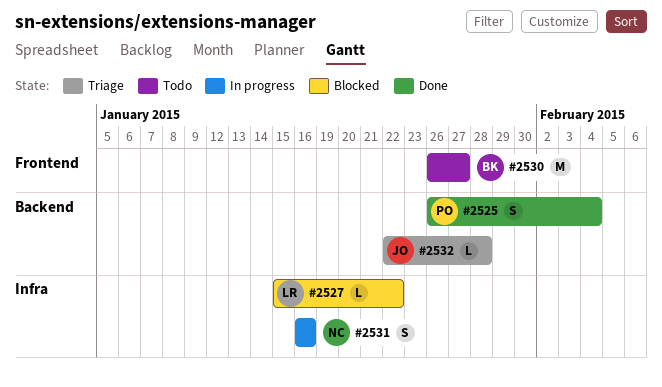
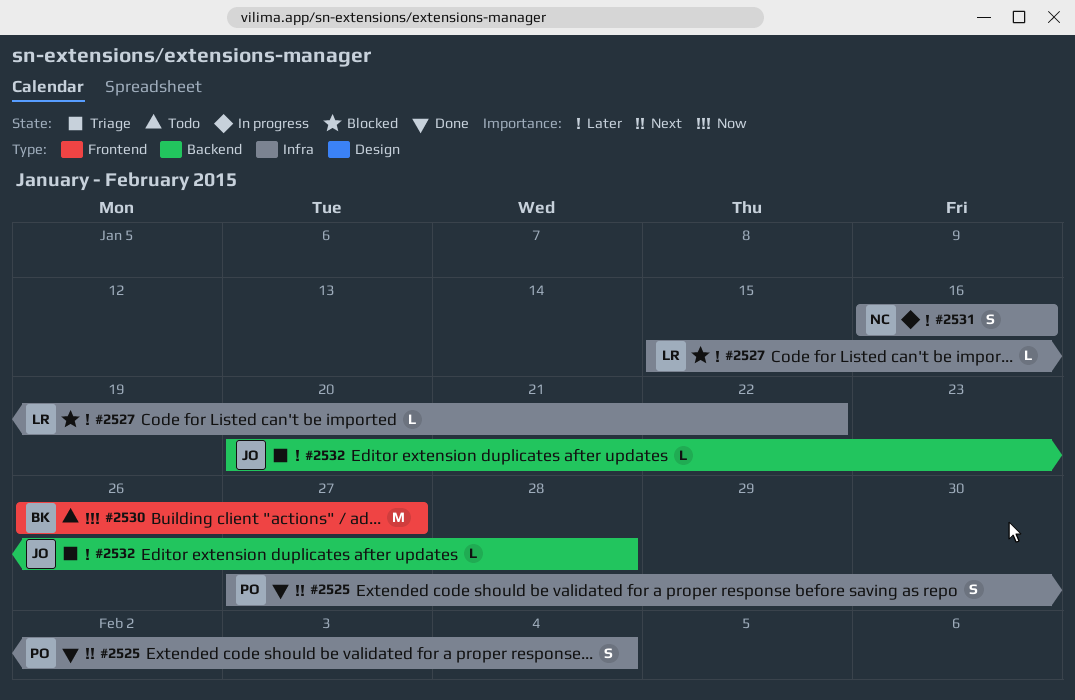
#2525, label: Backend -> Infra
#2525, start: Jan 26 -> Jan 27
#2532, start: Jan 22 -> Jan 20

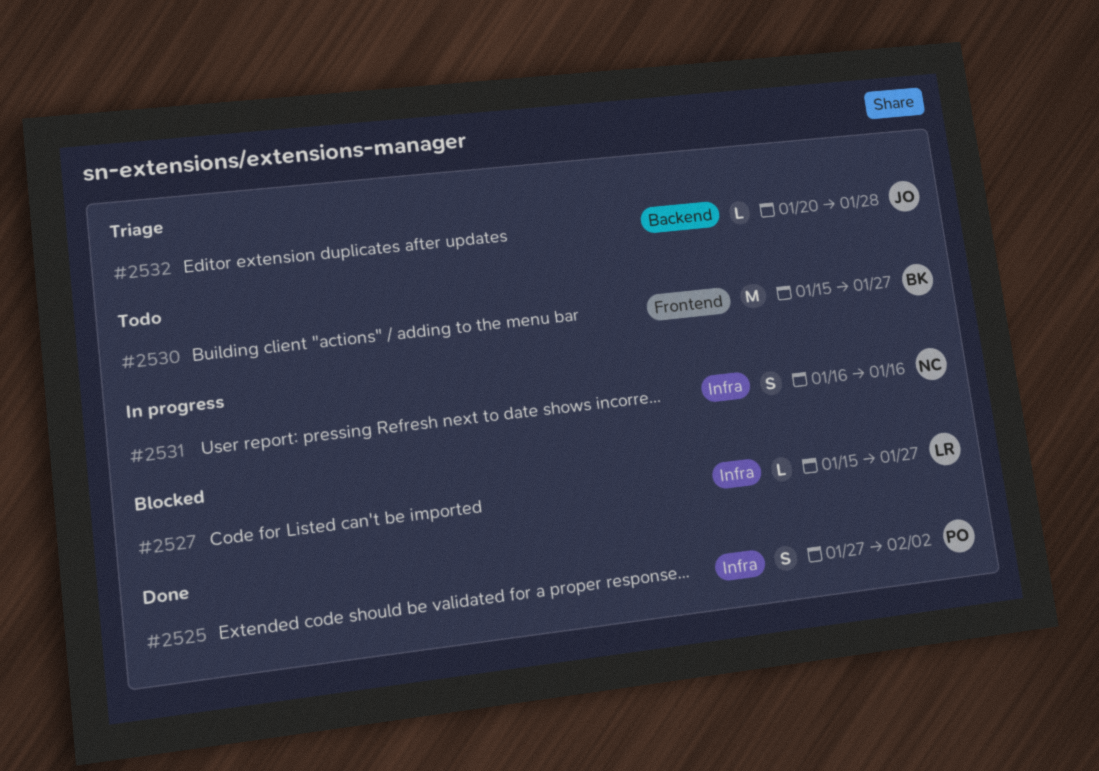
#2525, due: Feb 4 -> Feb 2
#2527, due: Jan 22 -> Jan 27
#2530, start: Jan 26 -> Jan 15

